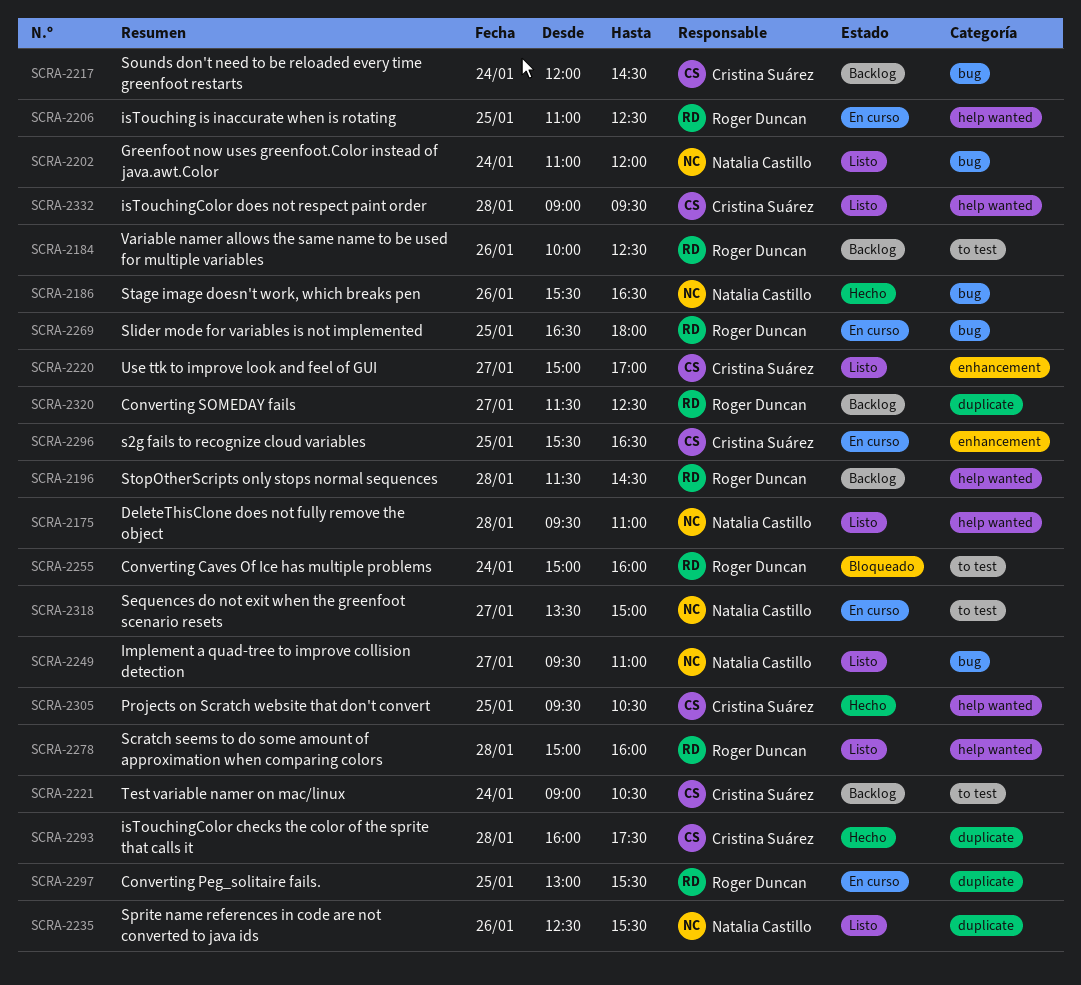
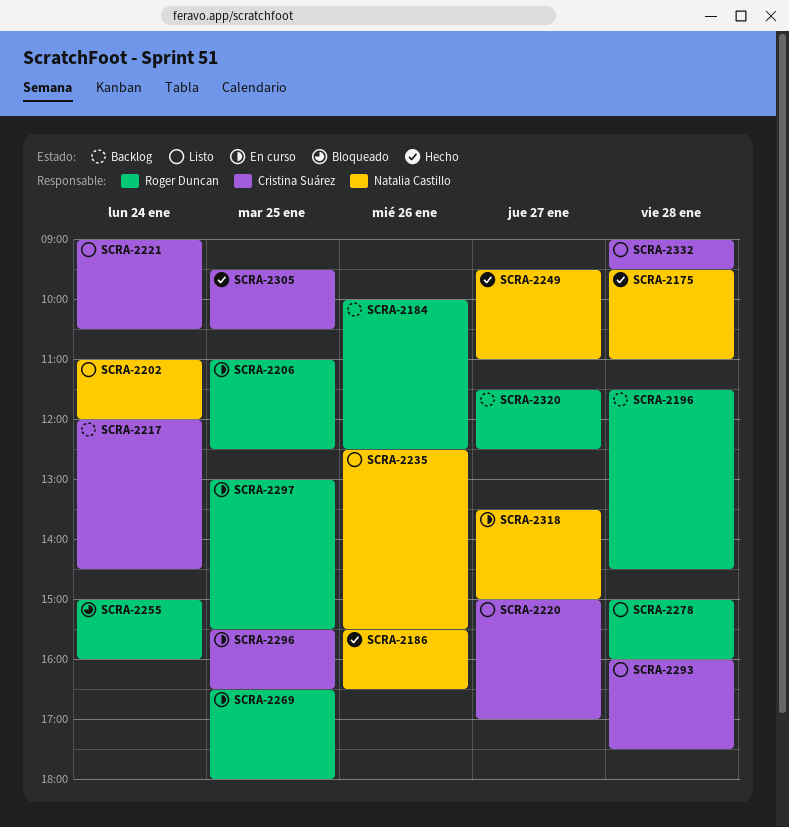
SCRA-2175, status: Listo -> Hecho
SCRA-2221, status: Backlog -> Listo
SCRA-2249, status: Listo -> Hecho
SCRA-2293, status: Hecho -> Listo

